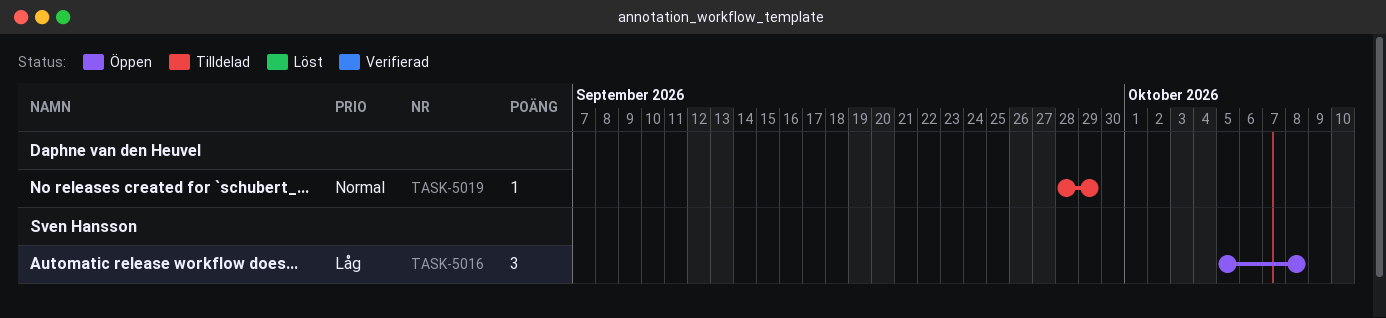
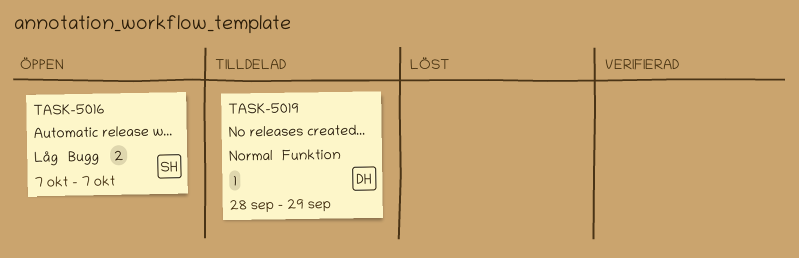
TASK-5016, estimate: 3 -> 2
TASK-5016, start: Oct 5 -> Oct 7
TASK-5016, due: Oct 8 -> Oct 7

